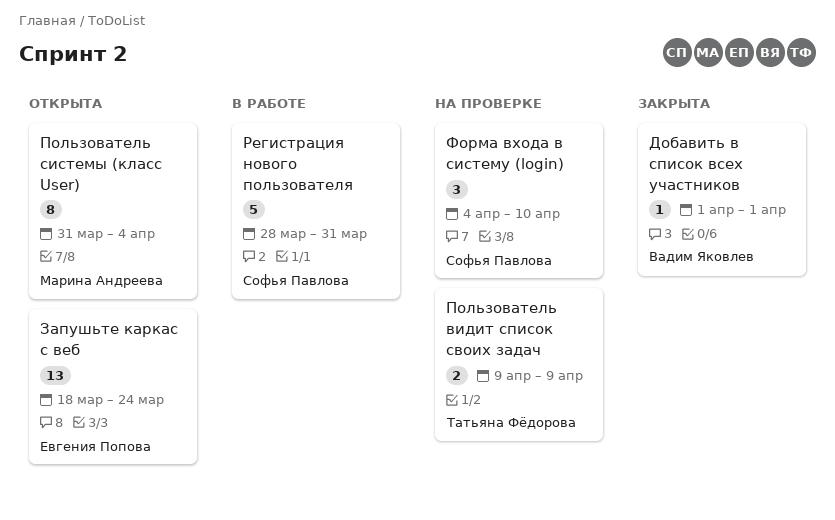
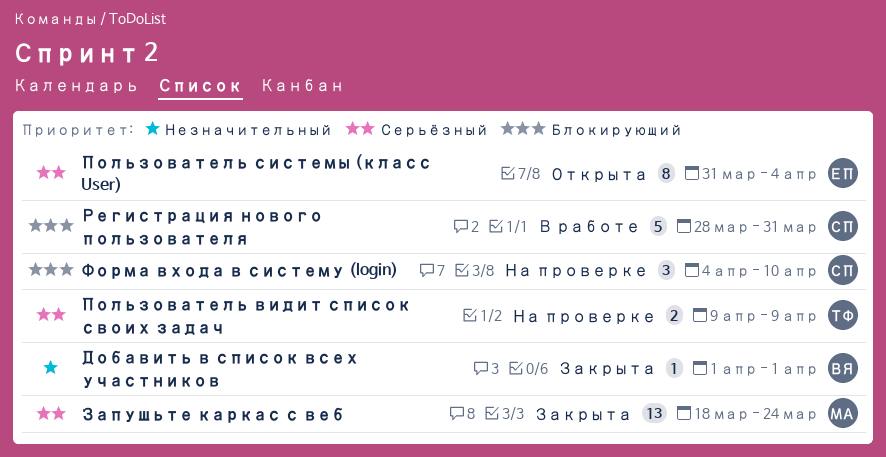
Запушьте каркас с веб, status: Открыта -> Закрыта
Запушьте каркас с веб, owner: Евгения Попова -> Марина Андреева
Пользователь системы (класс User), owner: Марина Андреева -> Евгения Попова

